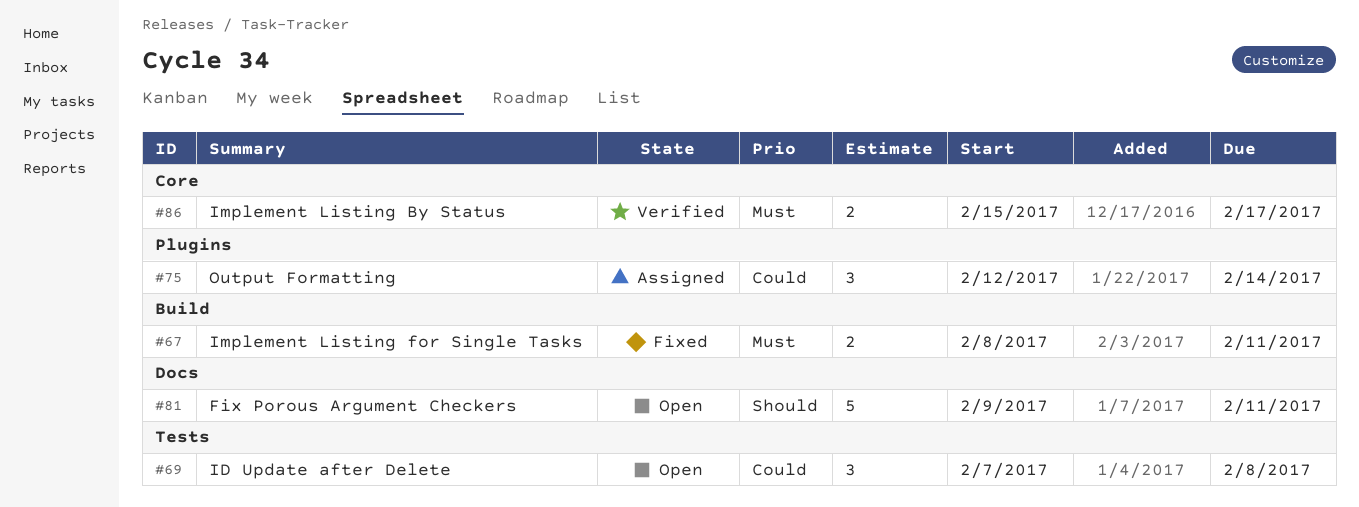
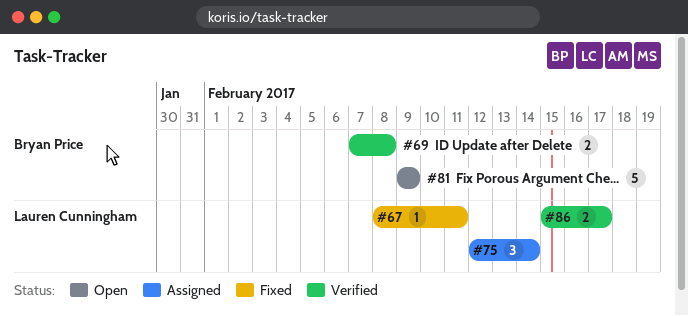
#67, estimate: 2 -> 1
#69, status: Open -> Verified
#69, estimate: 3 -> 2
#81, due: Feb 11 -> Feb 9

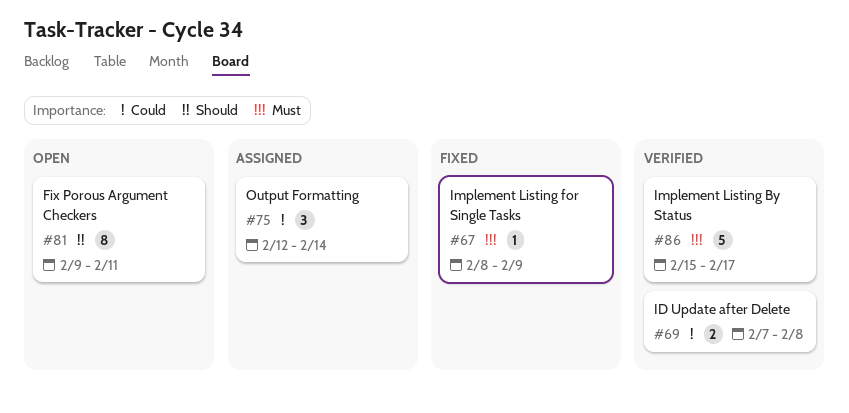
#67, due: Feb 11 -> Feb 9
#81, estimate: 5 -> 8
#81, due: Feb 9 -> Feb 11
#86, estimate: 2 -> 5

